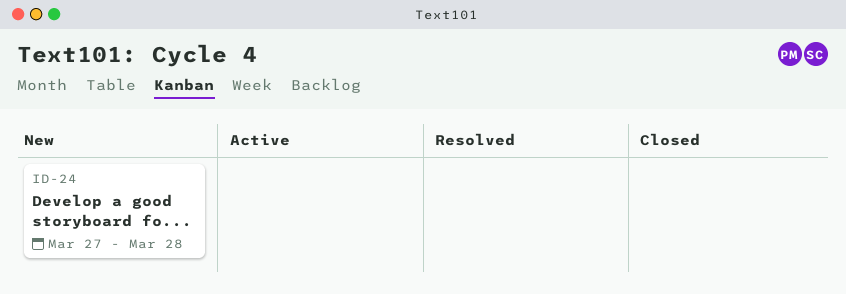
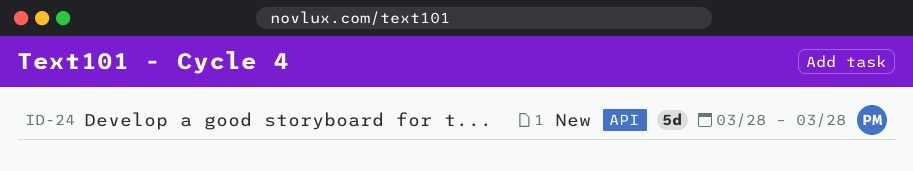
ID-24, start: Mar 27 -> Mar 28

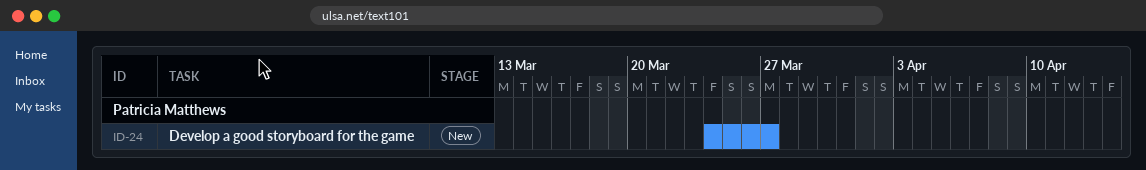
ID-24, start: Mar 28 -> Mar 24
ID-24, due: Mar 28 -> Mar 27

